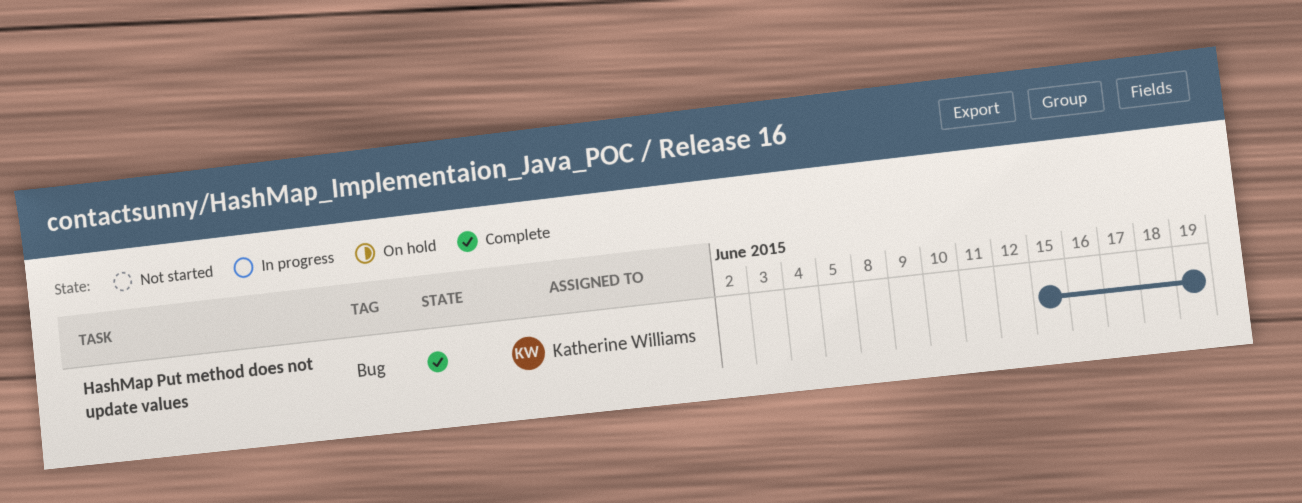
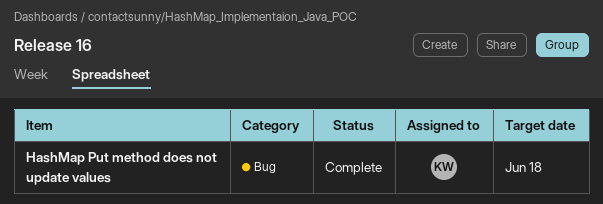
HashMap Put method does not update values, due: Jun 19 -> Jun 18

